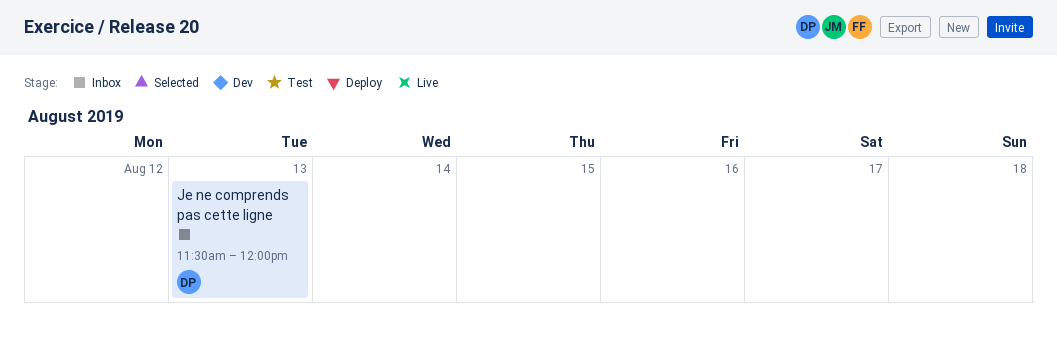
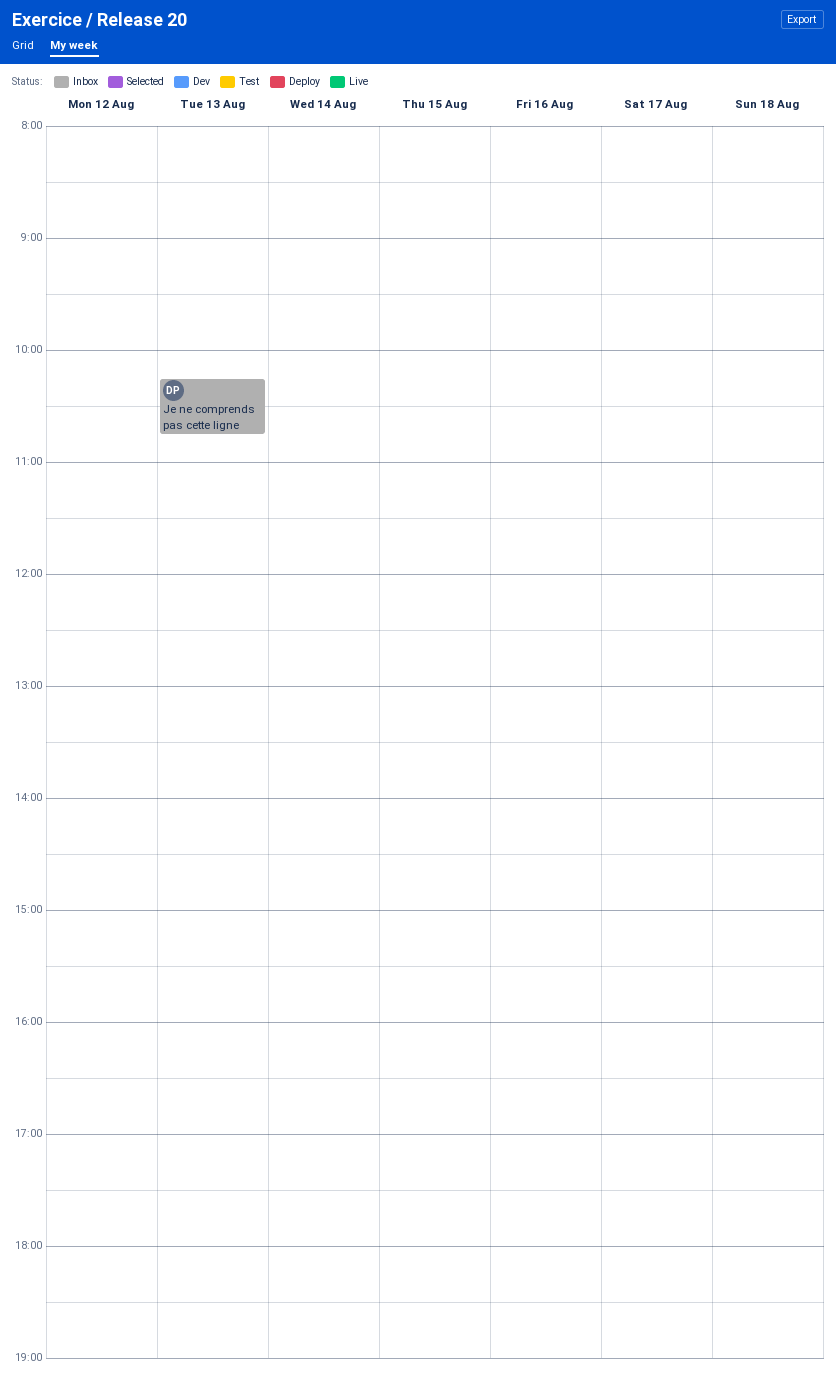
Je ne comprends pas cette ligne, begins: 11:30 -> 10:15
Je ne comprends pas cette ligne, ends: 12:00 -> 10:45

